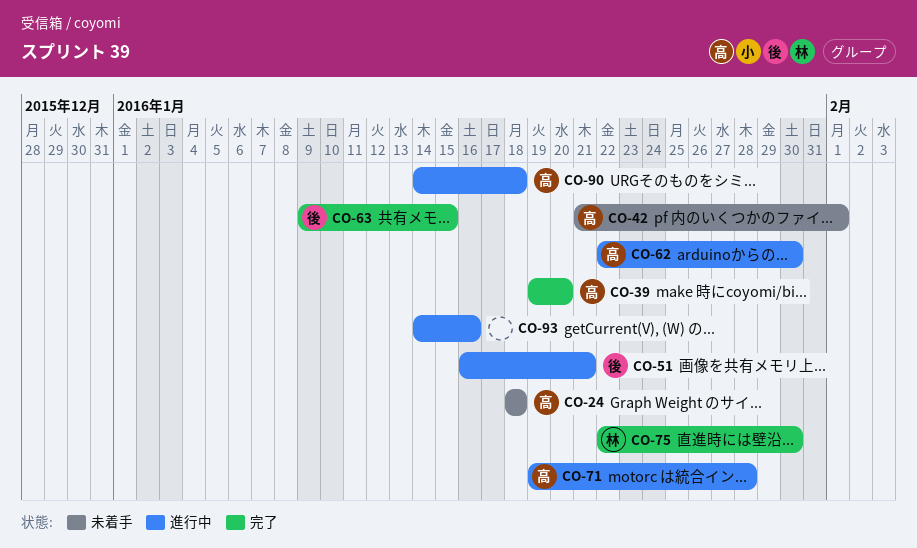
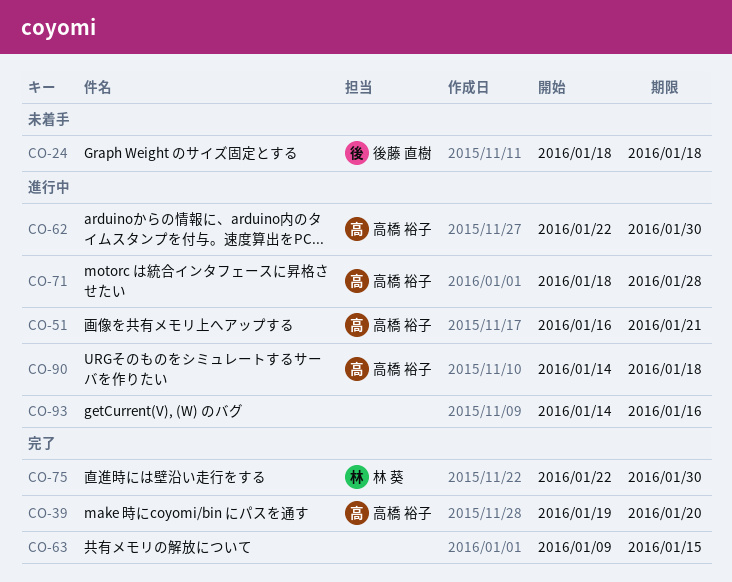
CO-24, owner: 高橋 裕子 -> 後藤 直樹
CO-42: present -> none
CO-51, owner: 後藤 直樹 -> 高橋 裕子
CO-63, owner: 後藤 直樹 -> none
CO-71, start: Jan 19 -> Jan 18

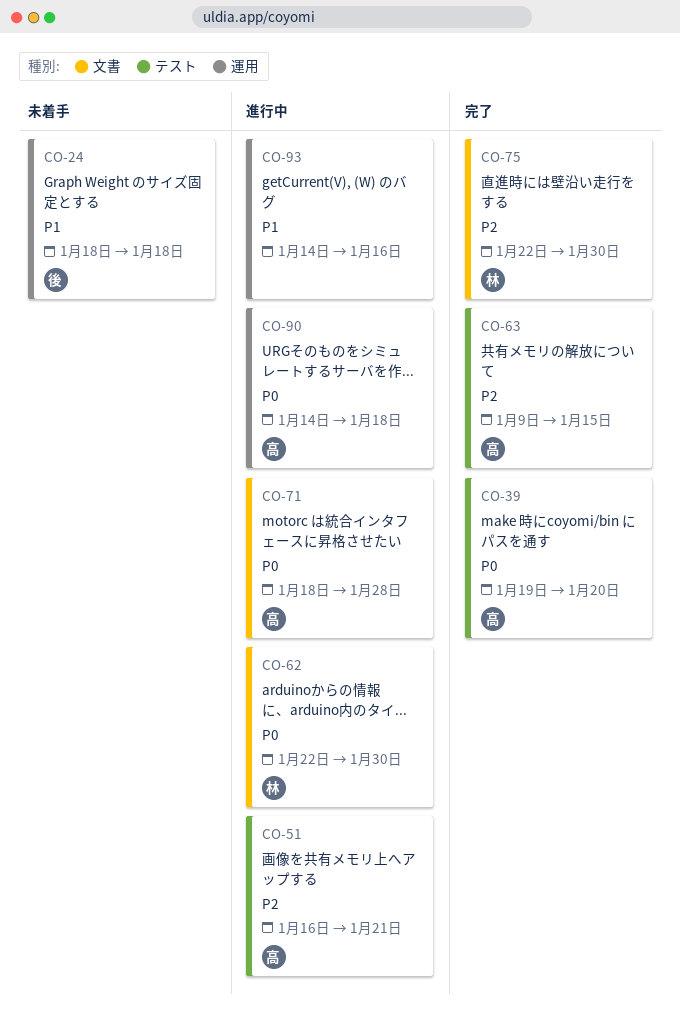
CO-62, owner: 高橋 裕子 -> 林 葵
CO-63, owner: none -> 高橋 裕子

